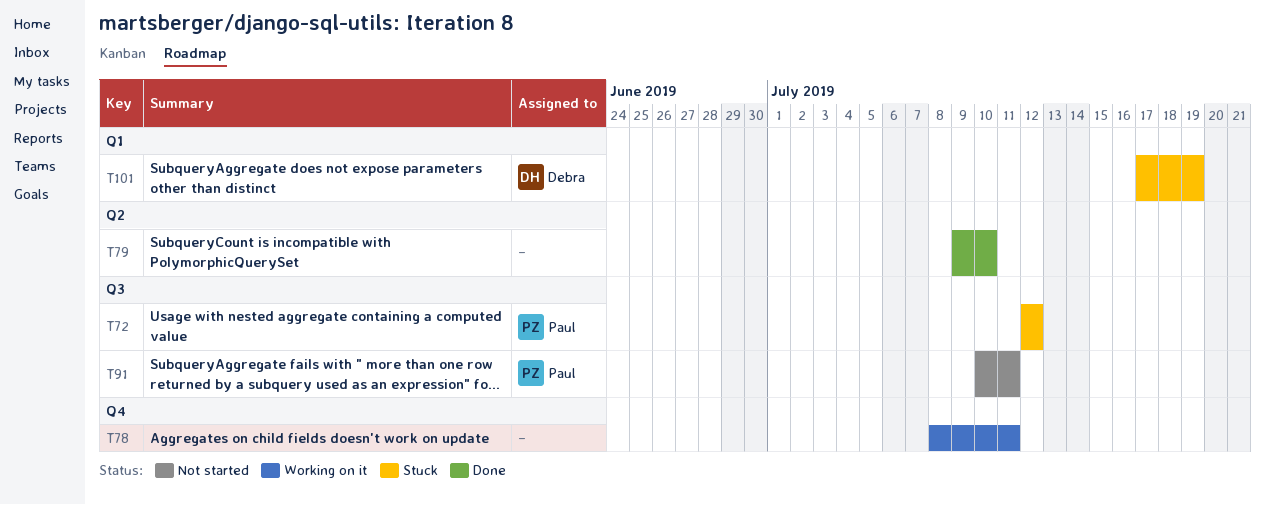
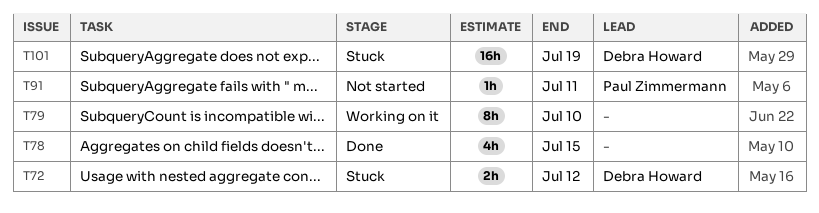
T72, owner: Paul Zimmermann -> Debra Howard
T78, status: Working on it -> Done
T78, due: Jul 11 -> Jul 15
T79, status: Done -> Working on it

